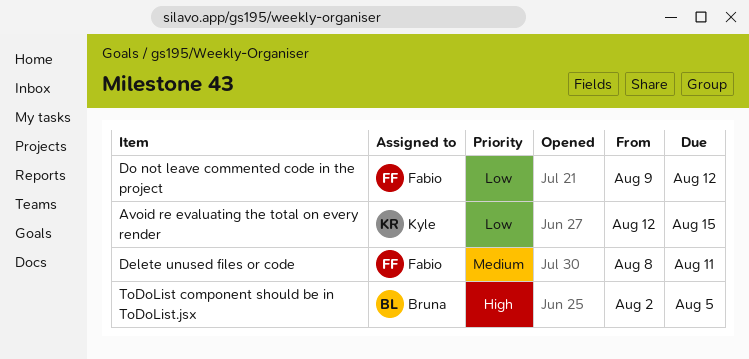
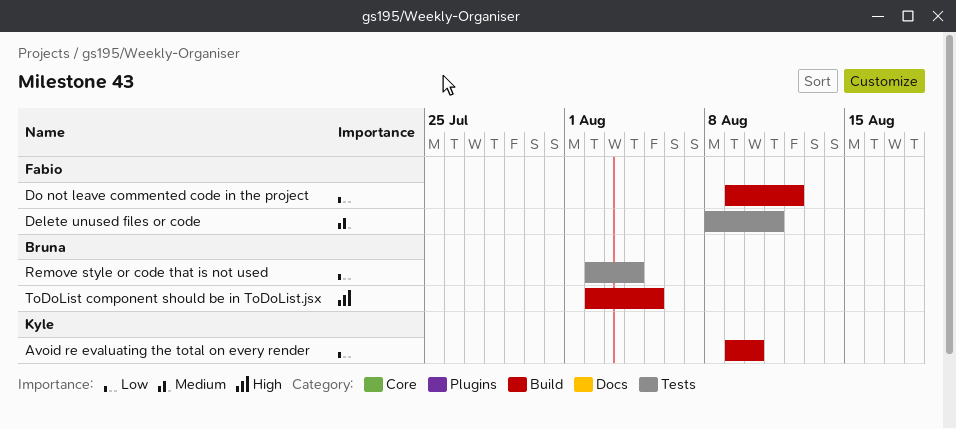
Avoid re evaluating the total on every render, start: Aug 12 -> Aug 9
Avoid re evaluating the total on every render, due: Aug 15 -> Aug 10
Remove style or code that is not used: none -> present

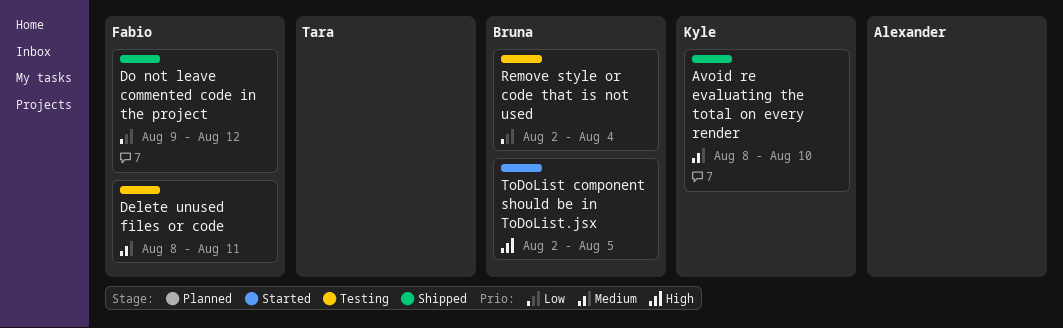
Avoid re evaluating the total on every render, priority: Low -> Medium
Avoid re evaluating the total on every render, start: Aug 9 -> Aug 8

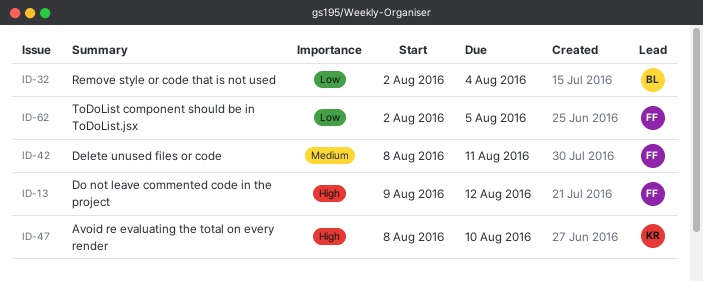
Avoid re evaluating the total on every render, priority: Medium -> High
Do not leave commented code in the project, priority: Low -> High
ToDoList component should be in ToDoList.jsx, owner: Bruna -> Fabio
ToDoList component should be in ToDoList.jsx, priority: High -> Low

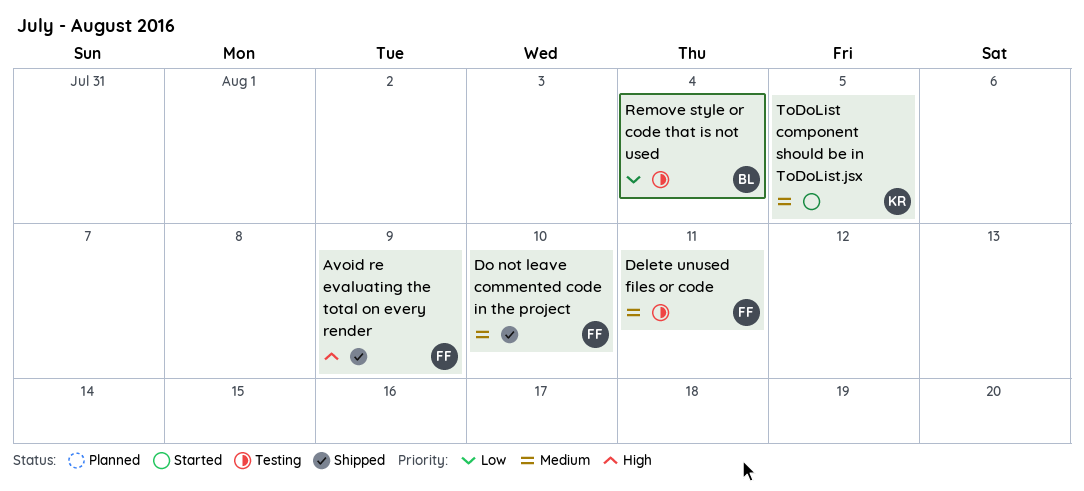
Avoid re evaluating the total on every render, owner: KR -> FF
Avoid re evaluating the total on every render, due: Aug 10 -> Aug 9
Do not leave commented code in the project, priority: High -> Medium
Do not leave commented code in the project, due: Aug 12 -> Aug 10
ToDoList component should be in ToDoList.jsx, owner: FF -> KR
ToDoList component should be in ToDoList.jsx, priority: Low -> Medium

